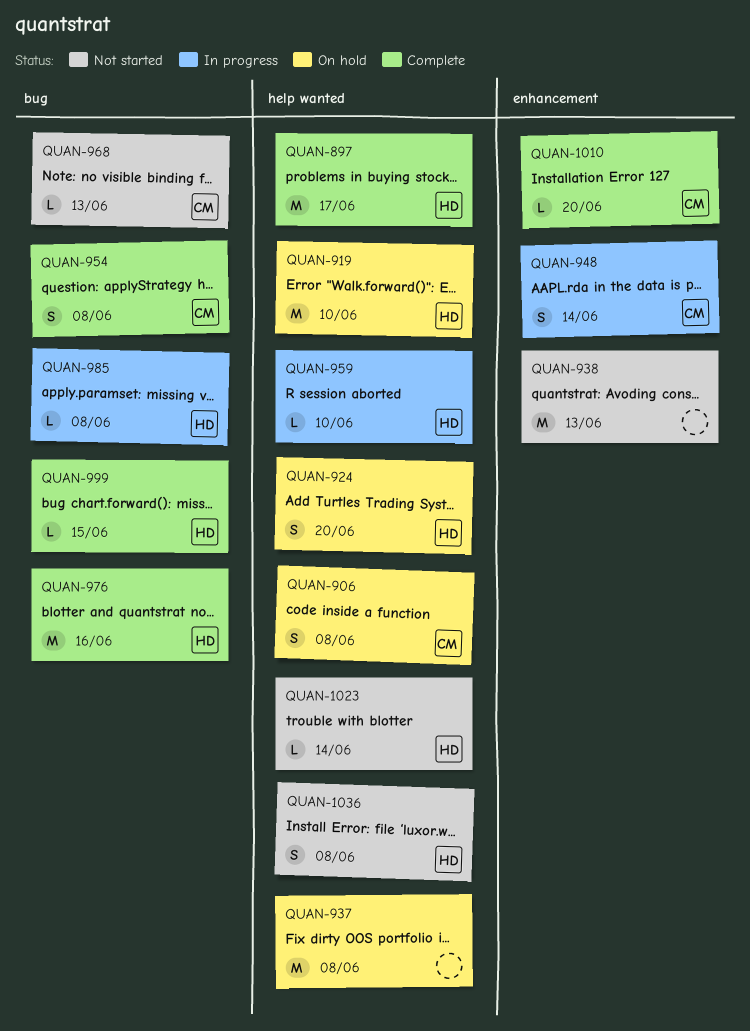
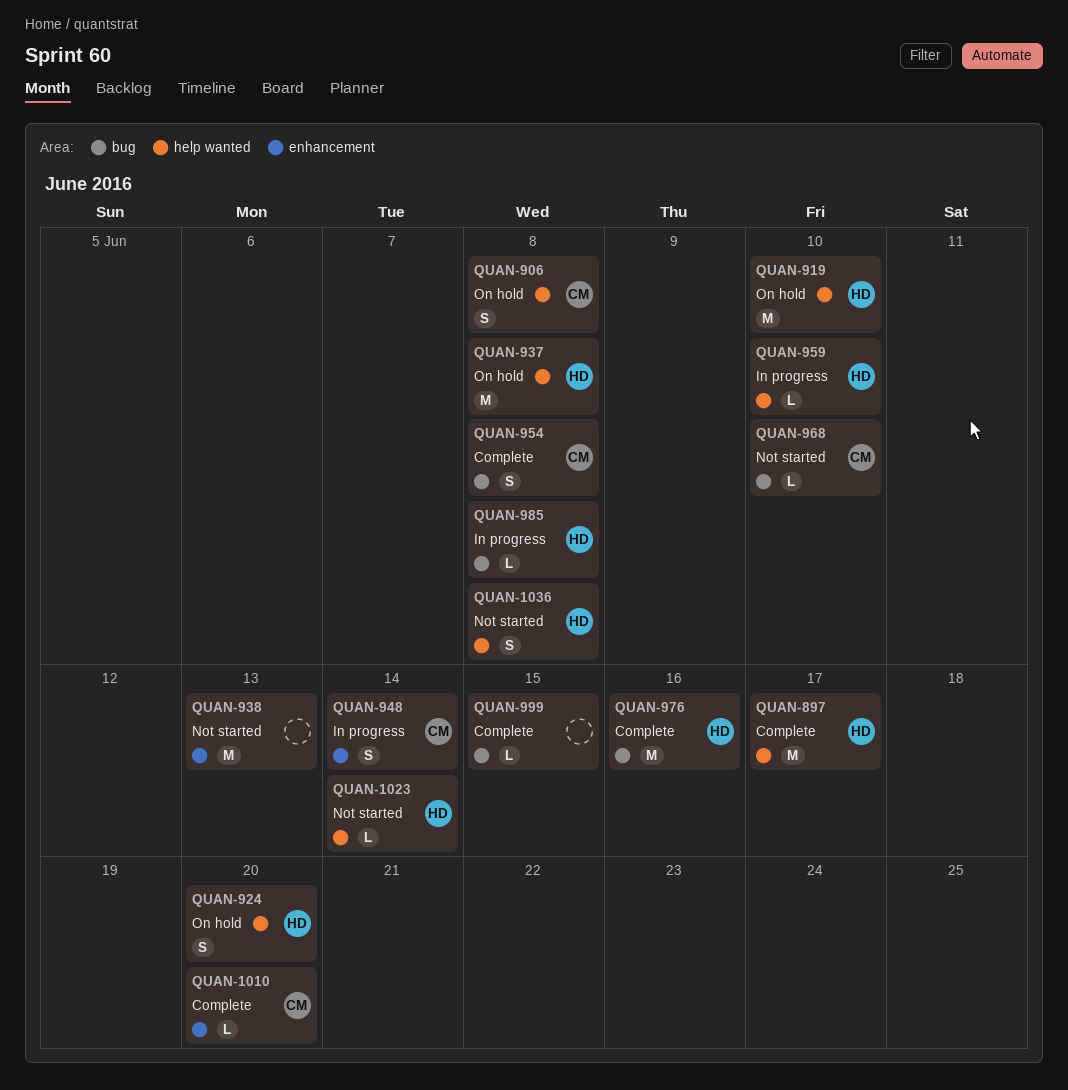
QUAN-937, owner: none -> HD
QUAN-968, due: Jun 13 -> Jun 10
QUAN-999, owner: HD -> none

